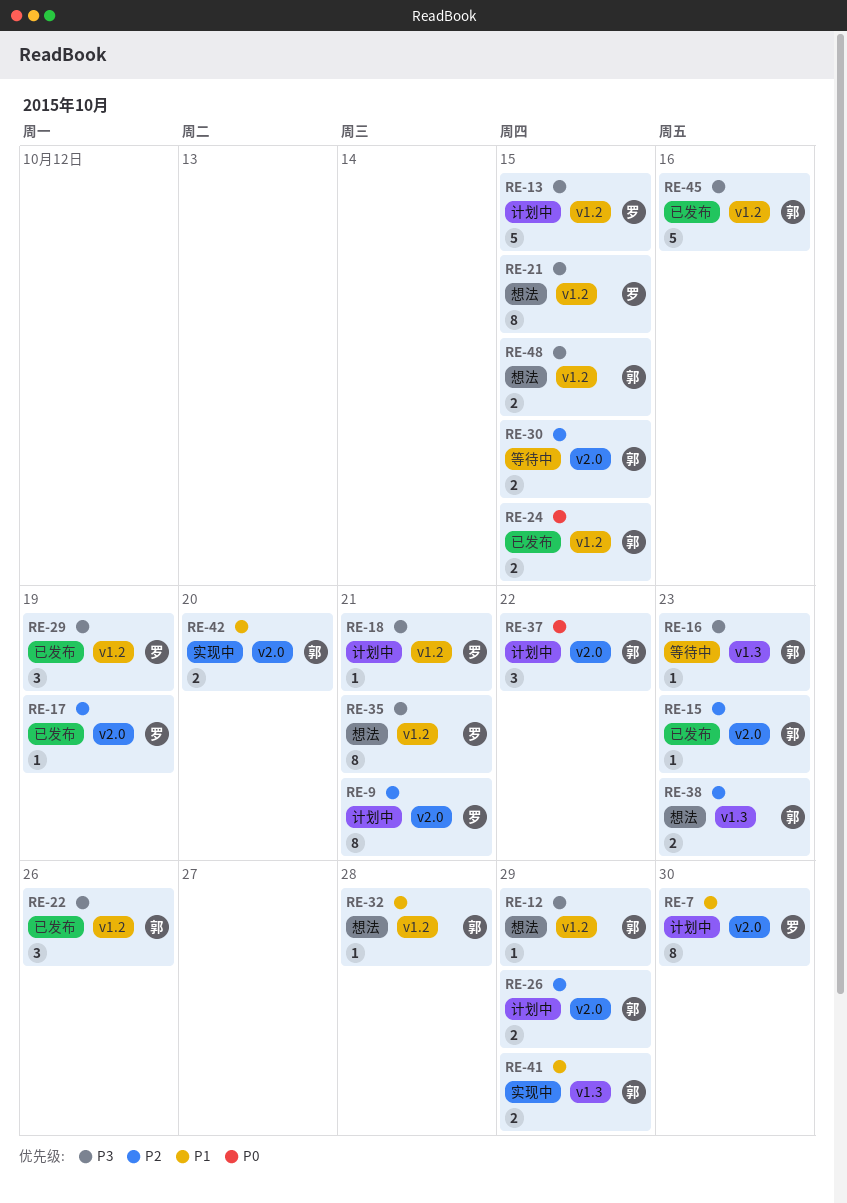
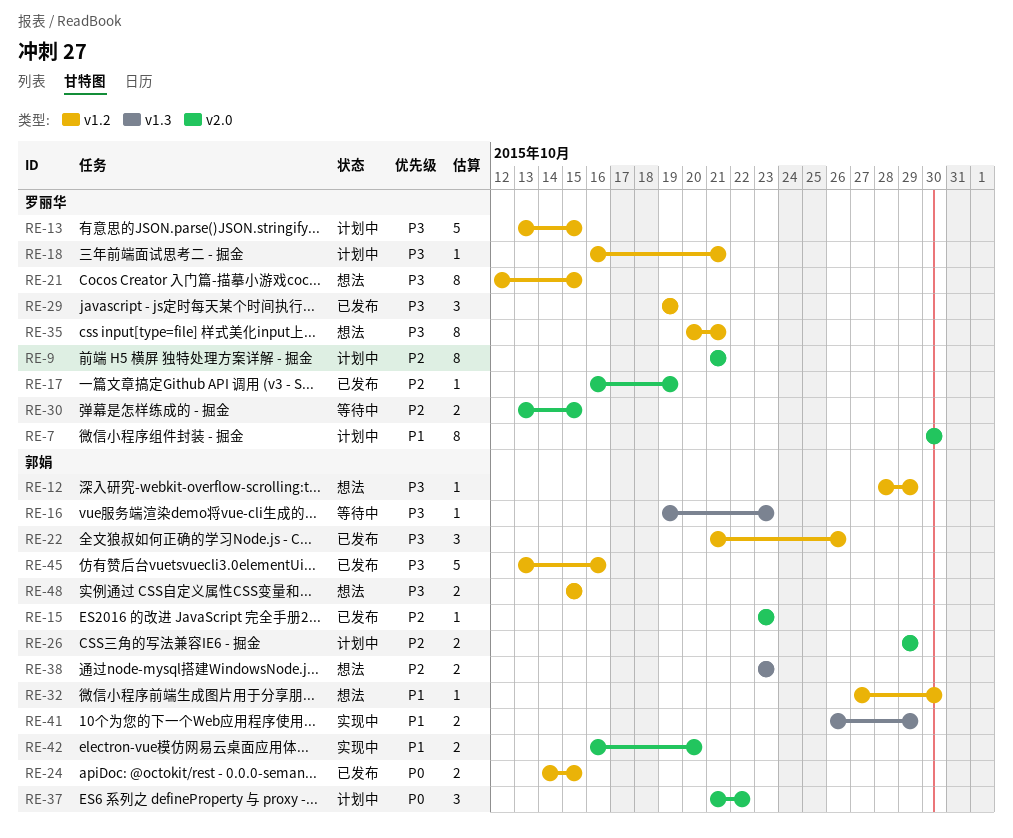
RE-30, owner: 郭娟 -> 罗丽华
RE-32, due: Oct 28 -> Oct 30

